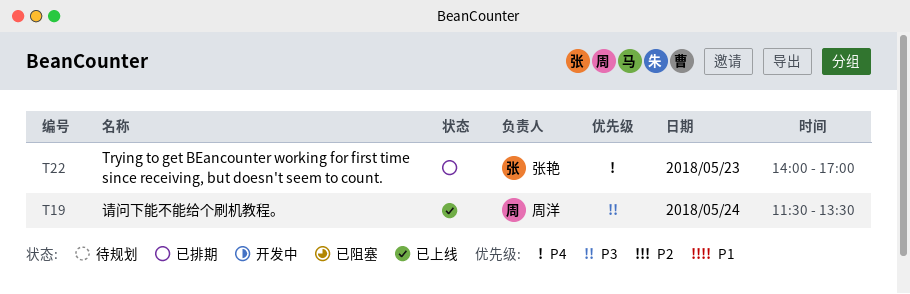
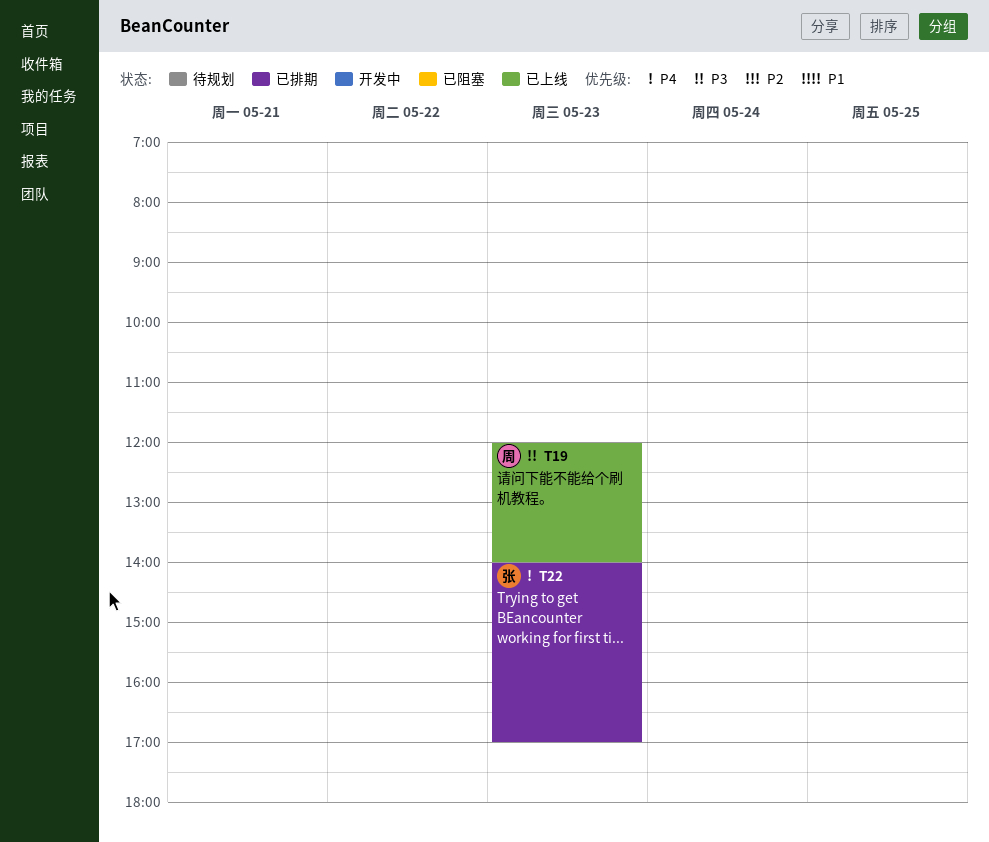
T19, day: May 24 -> May 23
T19, begins: 11:30 -> 12:00
T19, ends: 13:30 -> 14:00

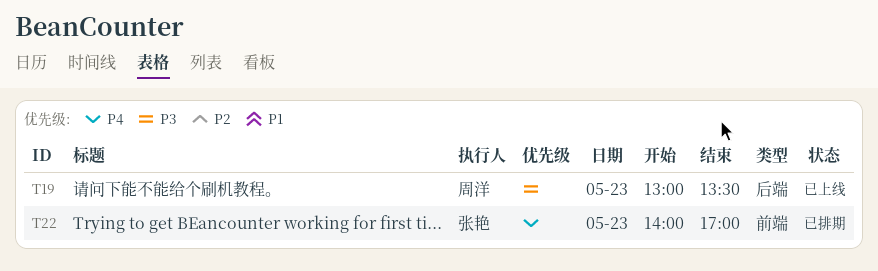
T19, begins: 12:00 -> 13:00
T19, ends: 14:00 -> 13:30

